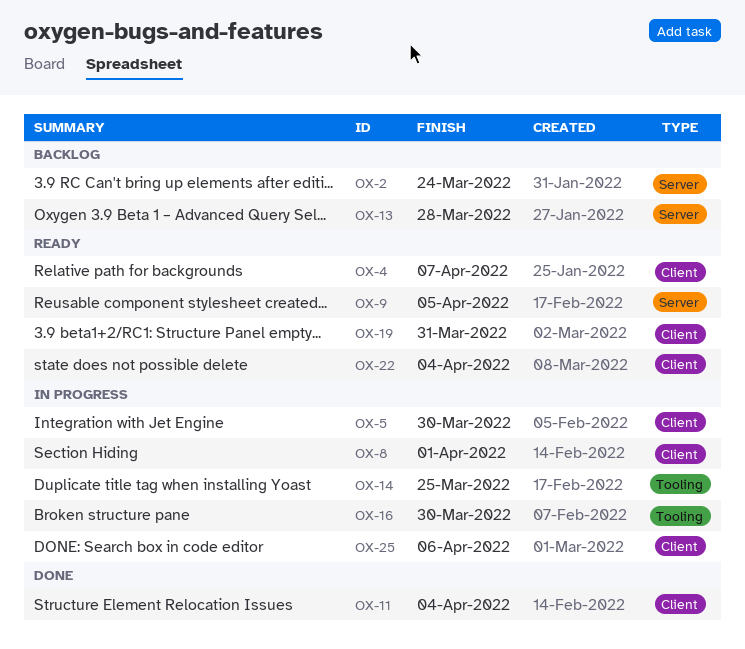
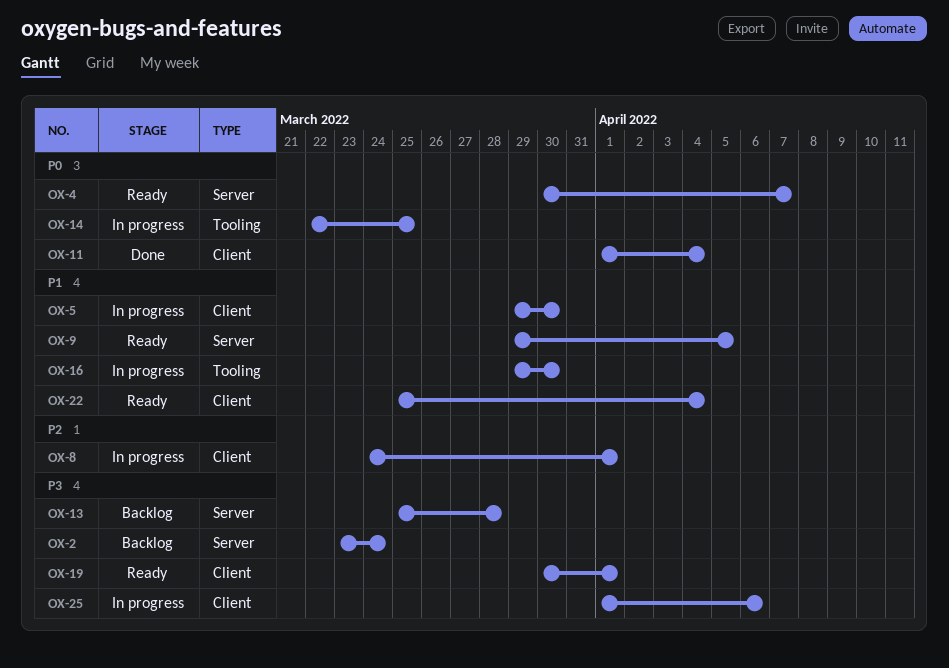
OX-4, label: Client -> Server
OX-19, due: Mar 31 -> Apr 1

